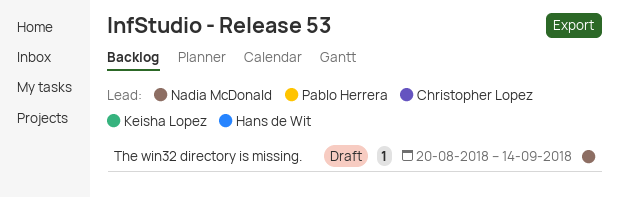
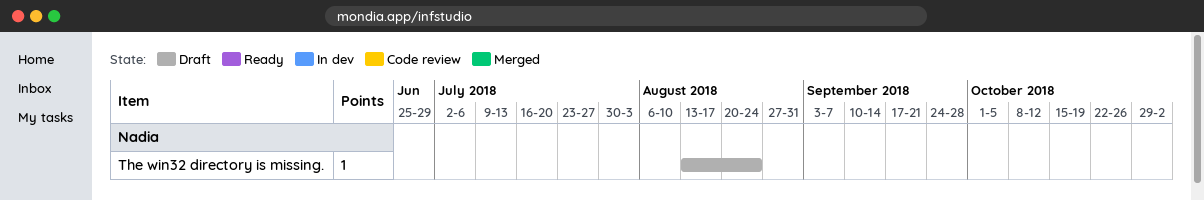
The win32 directory is missing., start: Aug 20 -> Aug 13
The win32 directory is missing., due: Sep 14 -> Aug 24

